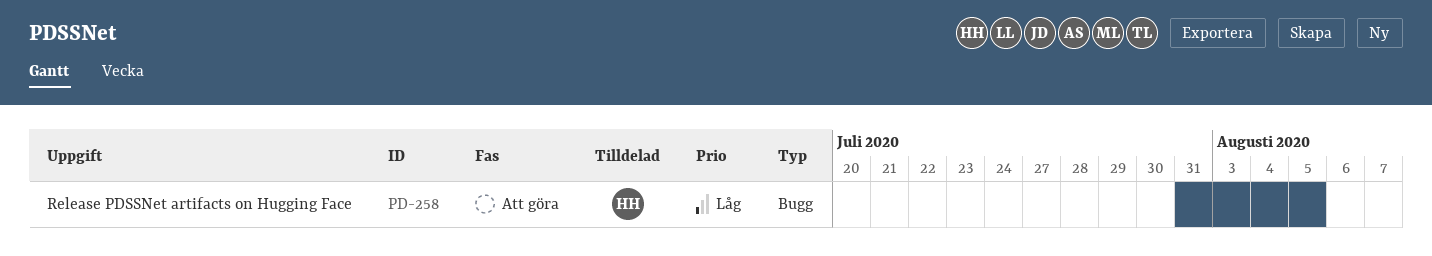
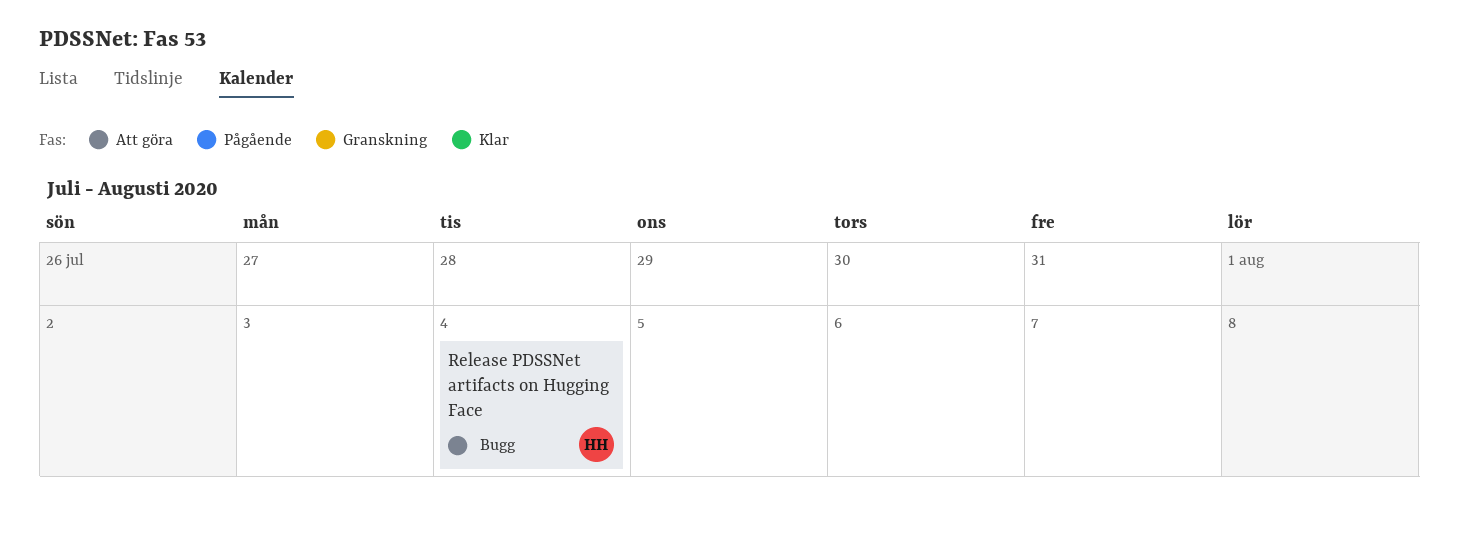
Release PDSSNet artifacts on Hugging Face, due: Aug 5 -> Aug 4

